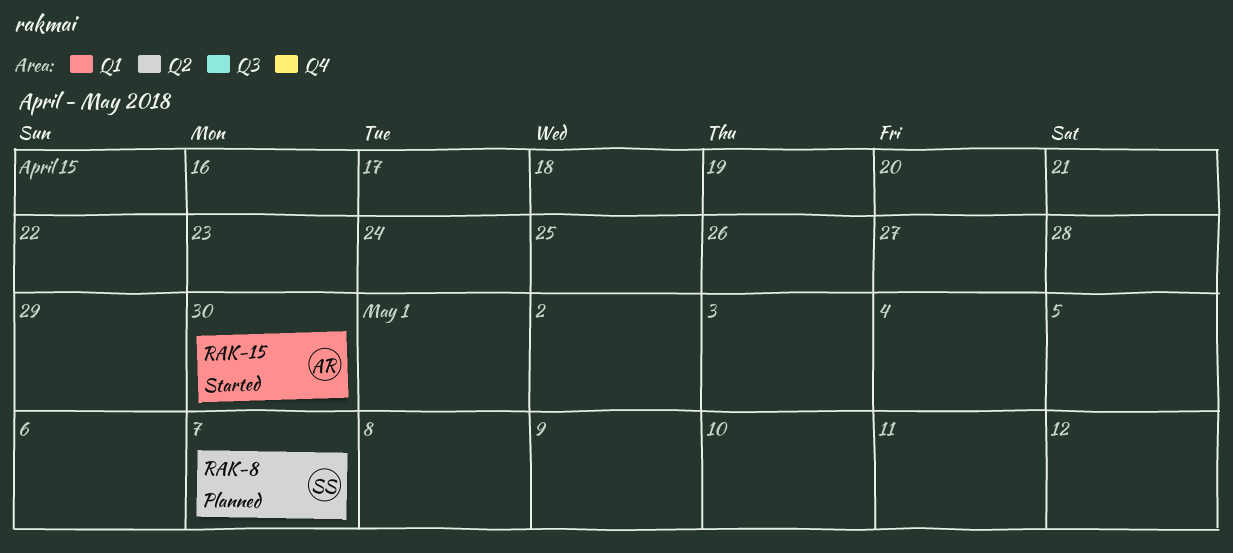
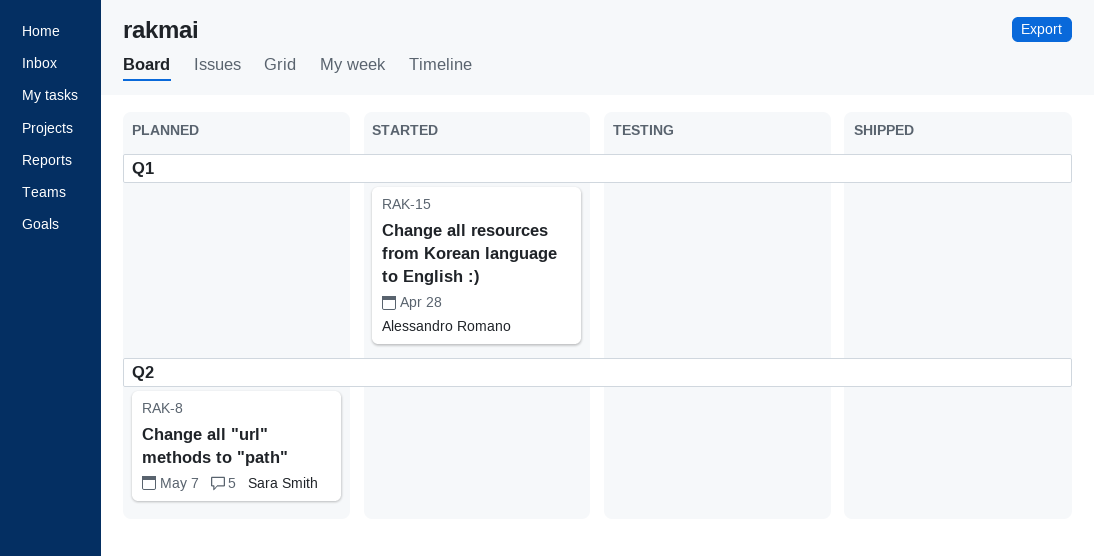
RAK-15, due: Apr 30 -> Apr 28

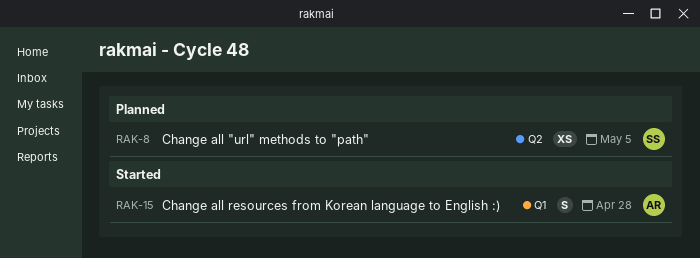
RAK-8, due: May 7 -> May 5

